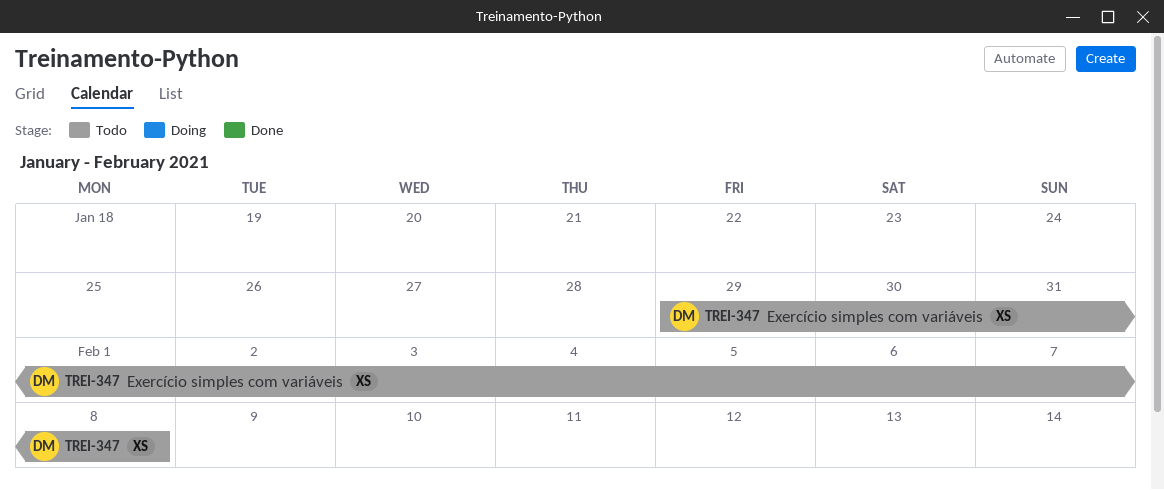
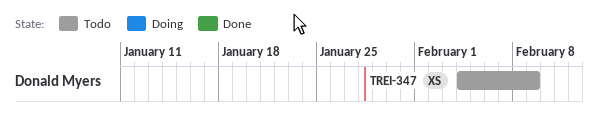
TREI-347, start: Jan 29 -> Feb 4
TREI-347, due: Feb 8 -> Feb 9

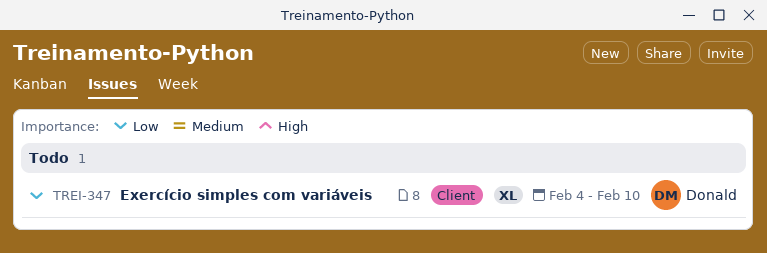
TREI-347, estimate: XS -> XL
TREI-347, due: Feb 9 -> Feb 10

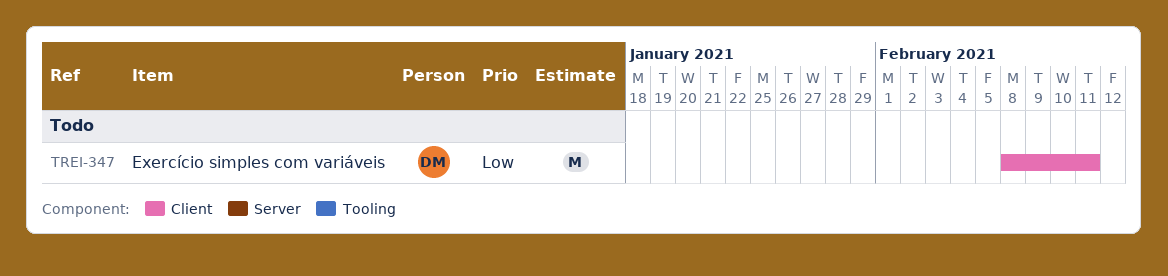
TREI-347, estimate: XL -> M
TREI-347, start: Feb 4 -> Feb 8
TREI-347, due: Feb 10 -> Feb 11

